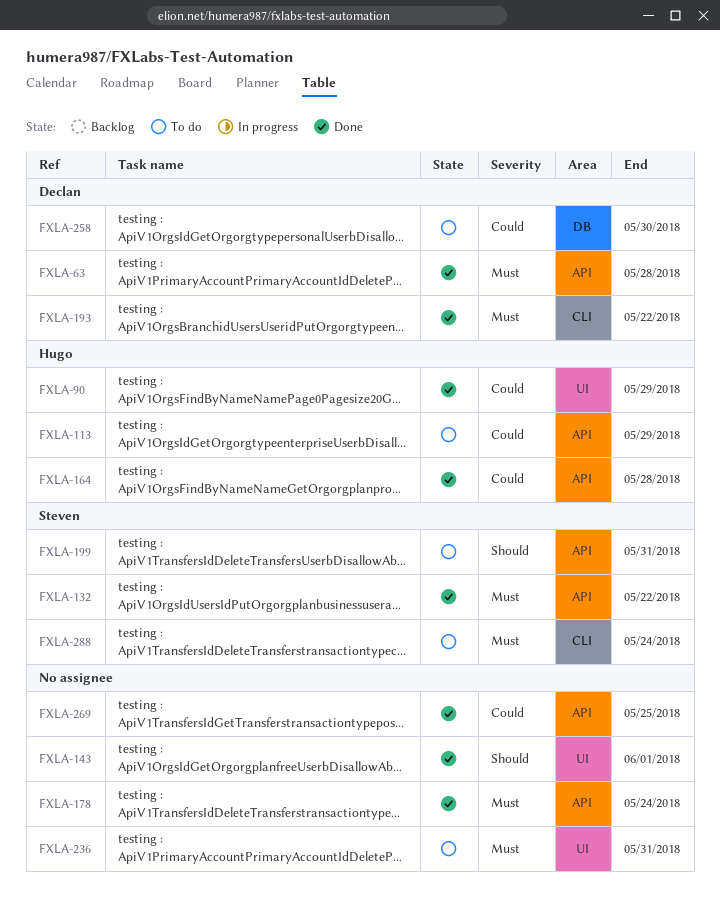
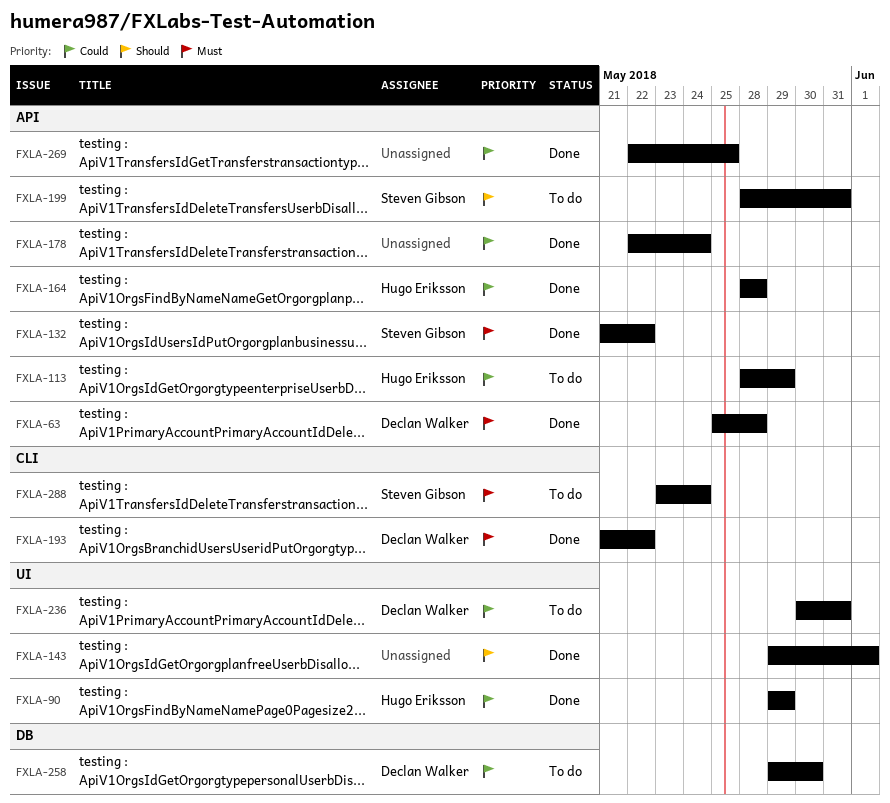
FXLA-178, priority: Must -> Could
FXLA-236, owner: none -> Declan Walker
FXLA-236, priority: Must -> Could

